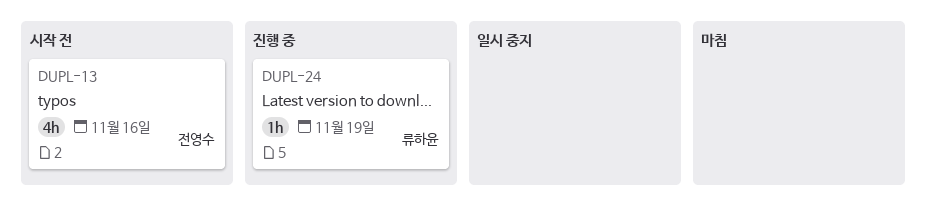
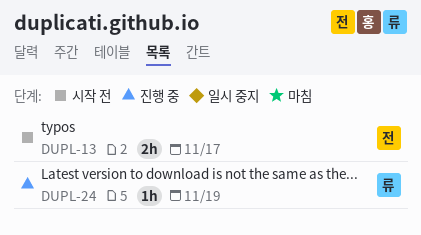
DUPL-13, estimate: 4h -> 2h
DUPL-13, due: Nov 16 -> Nov 17

